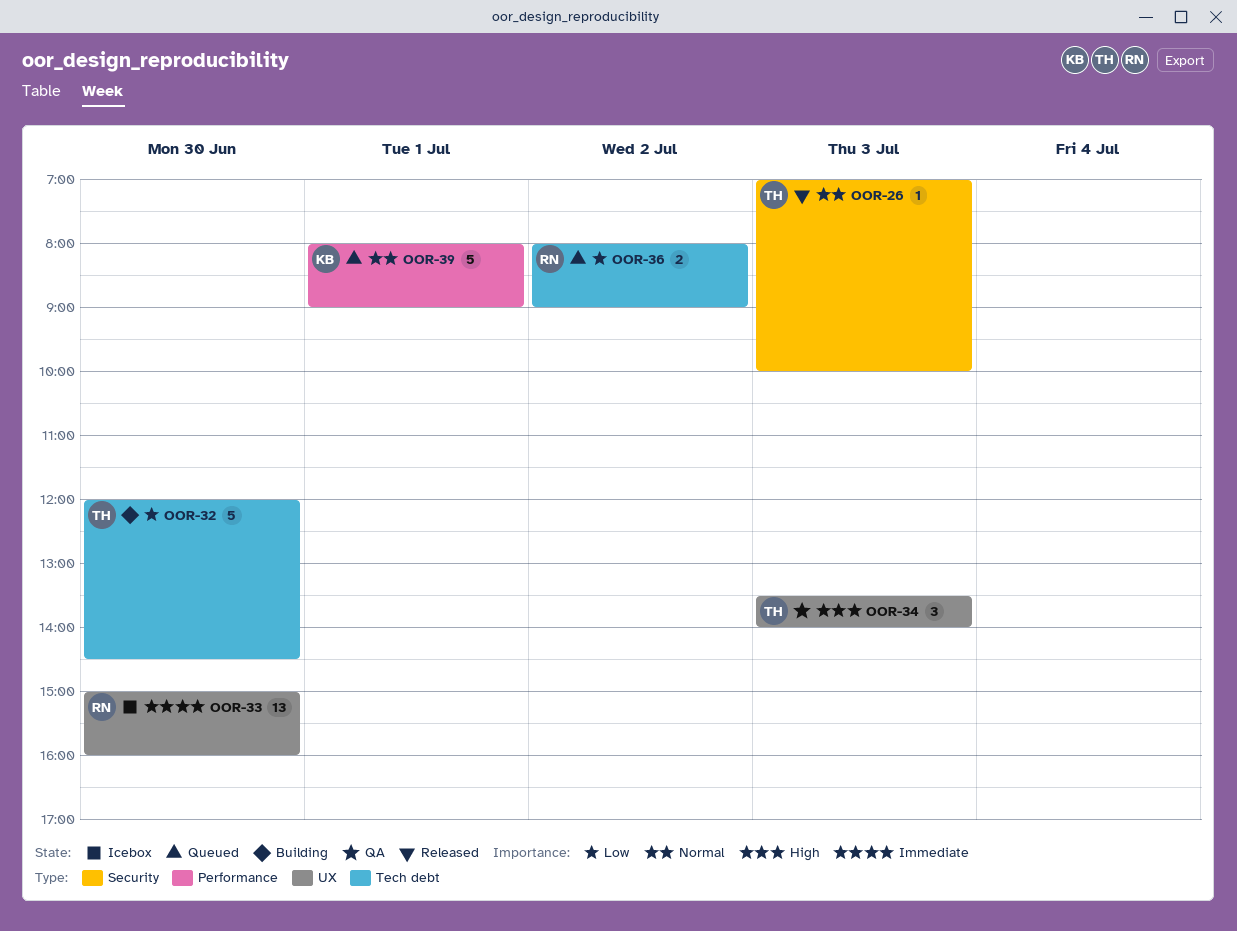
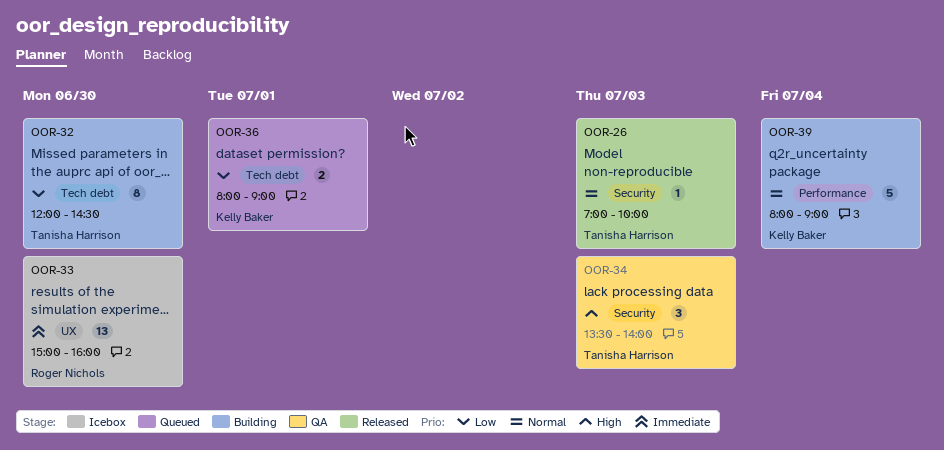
OOR-32, estimate: 5 -> 8
OOR-34, label: UX -> Security
OOR-36, owner: Roger Nichols -> Kelly Baker
OOR-36, day: Jul 2 -> Jul 1
OOR-39, status: Queued -> Building
OOR-39, day: Jul 1 -> Jul 4

